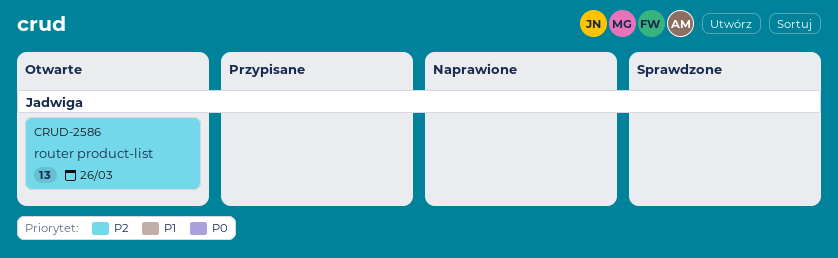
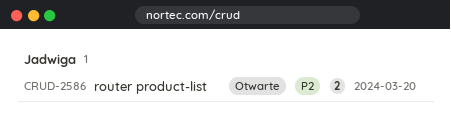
CRUD-2586, estimate: 13 -> 2
CRUD-2586, due: Mar 26 -> Mar 20

